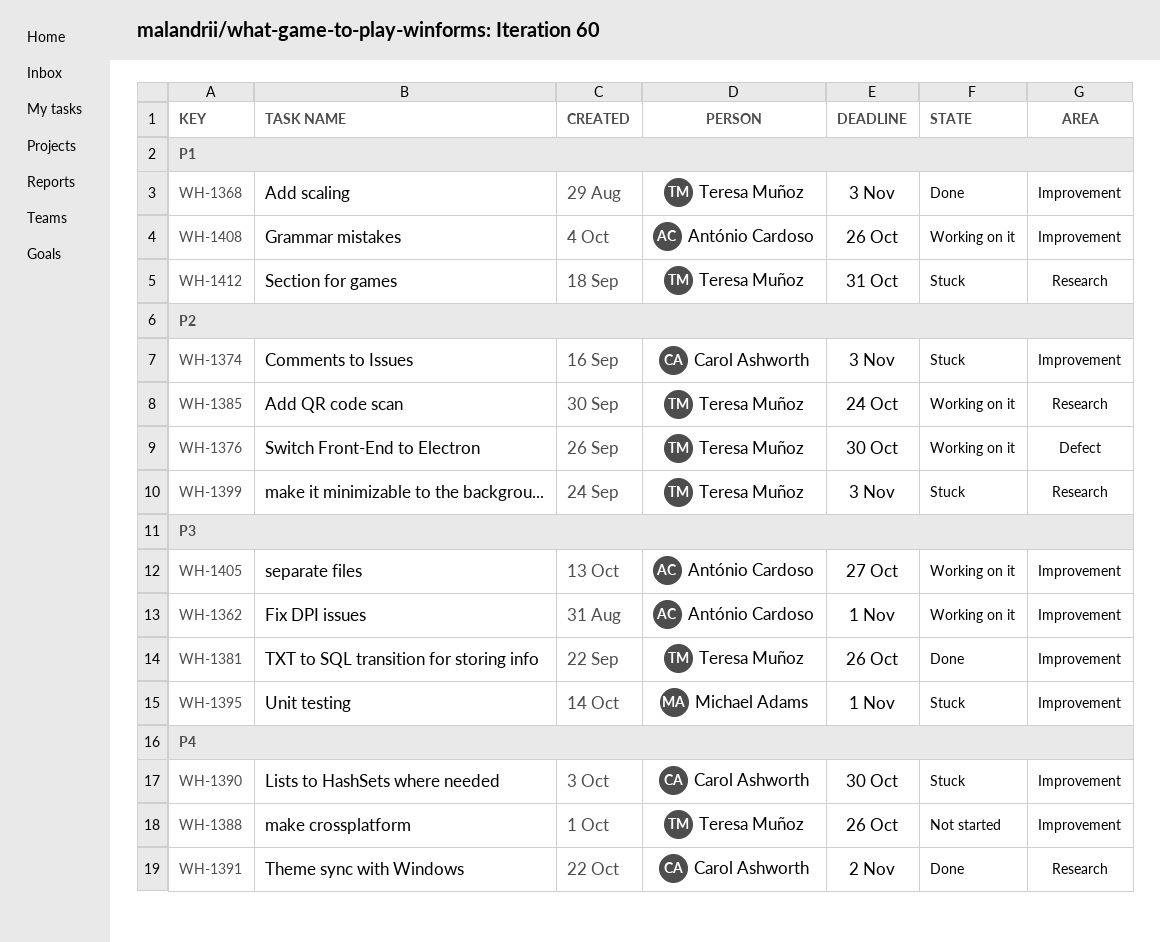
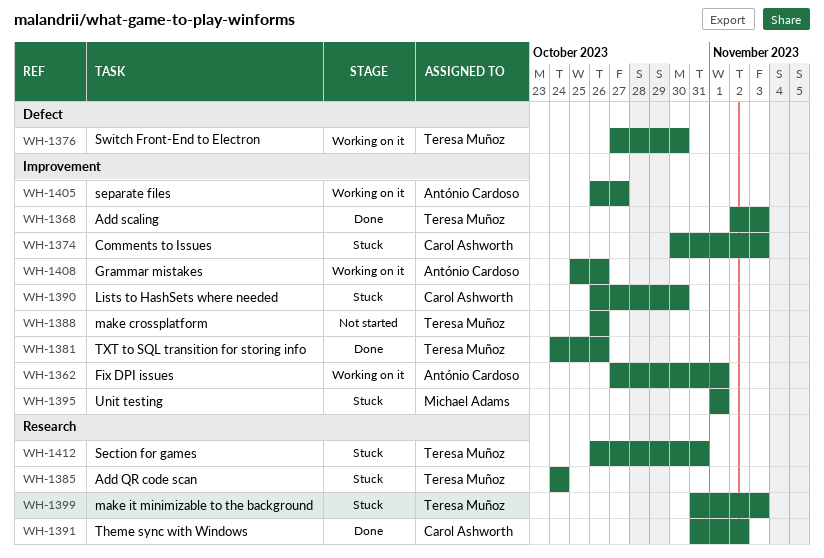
WH-1385, status: Working on it -> Stuck

